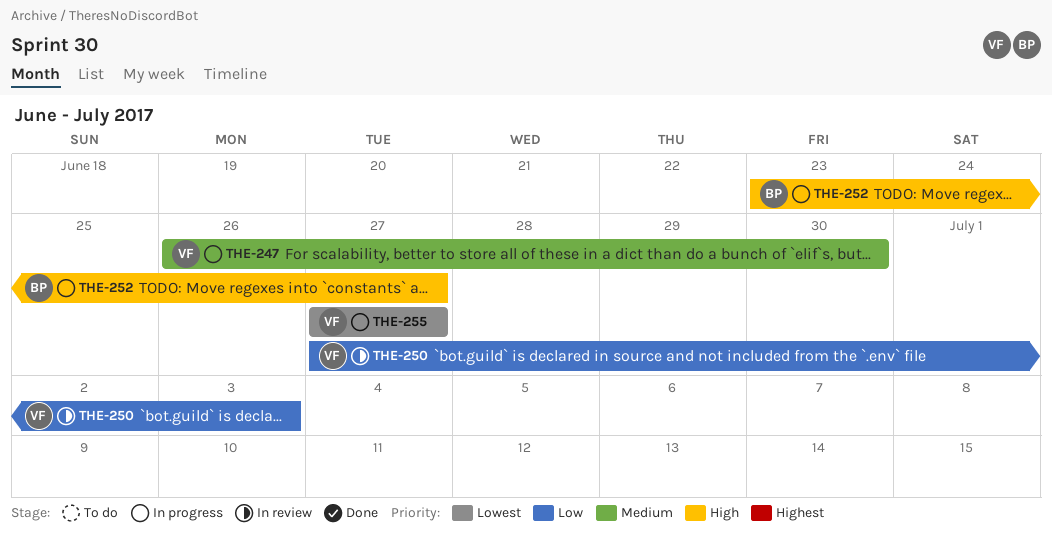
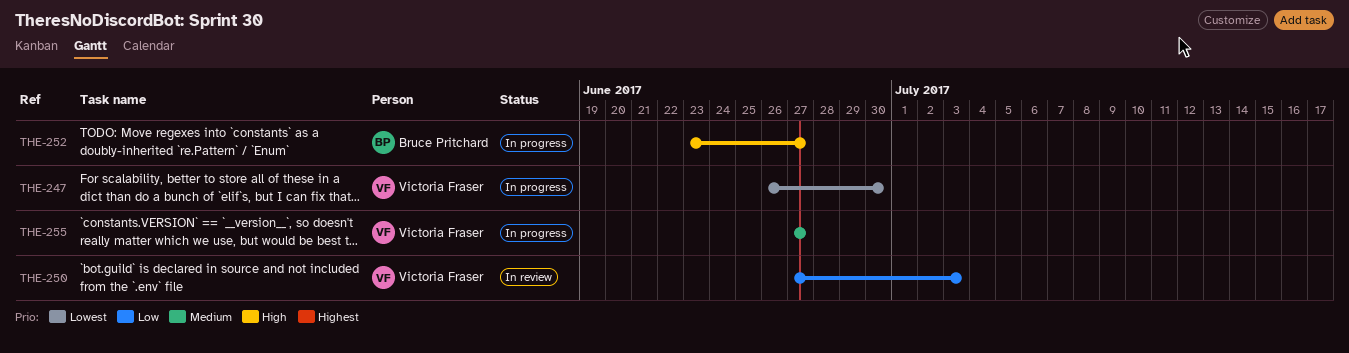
THE-247, priority: Medium -> Lowest
THE-255, priority: Lowest -> Medium

